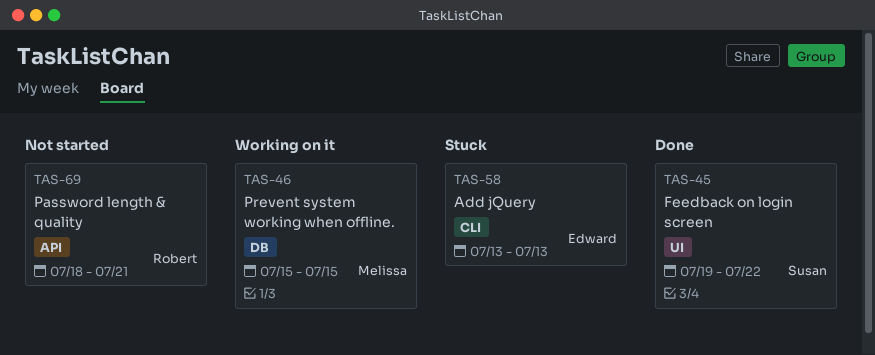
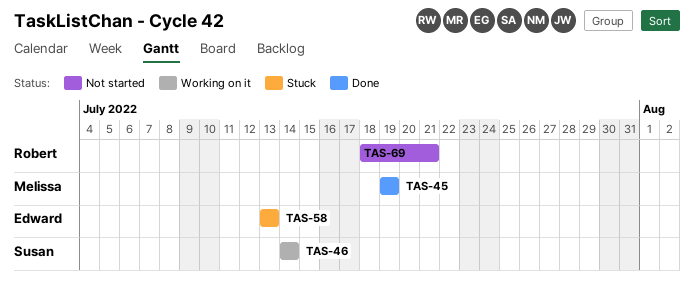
TAS-45, owner: Susan -> Melissa
TAS-45, due: Jul 22 -> Jul 19
TAS-46, owner: Melissa -> Susan
TAS-46, start: Jul 15 -> Jul 14
TAS-46, due: Jul 15 -> Jul 14

